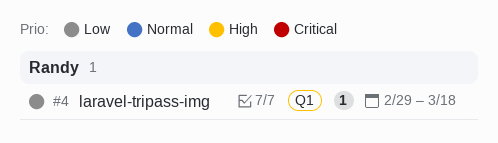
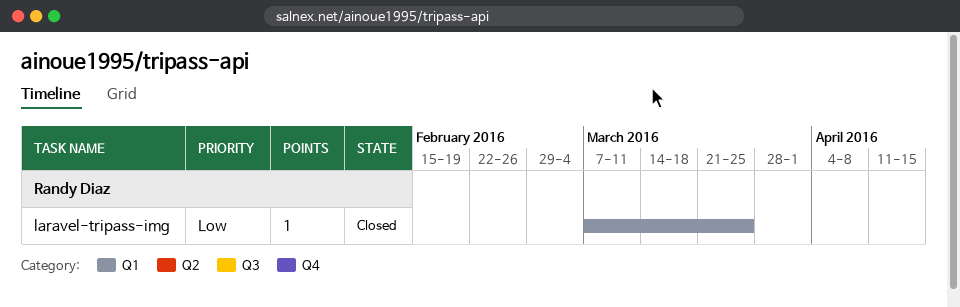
laravel-tripass-img, start: Feb 29 -> Mar 7
laravel-tripass-img, due: Mar 18 -> Mar 25

